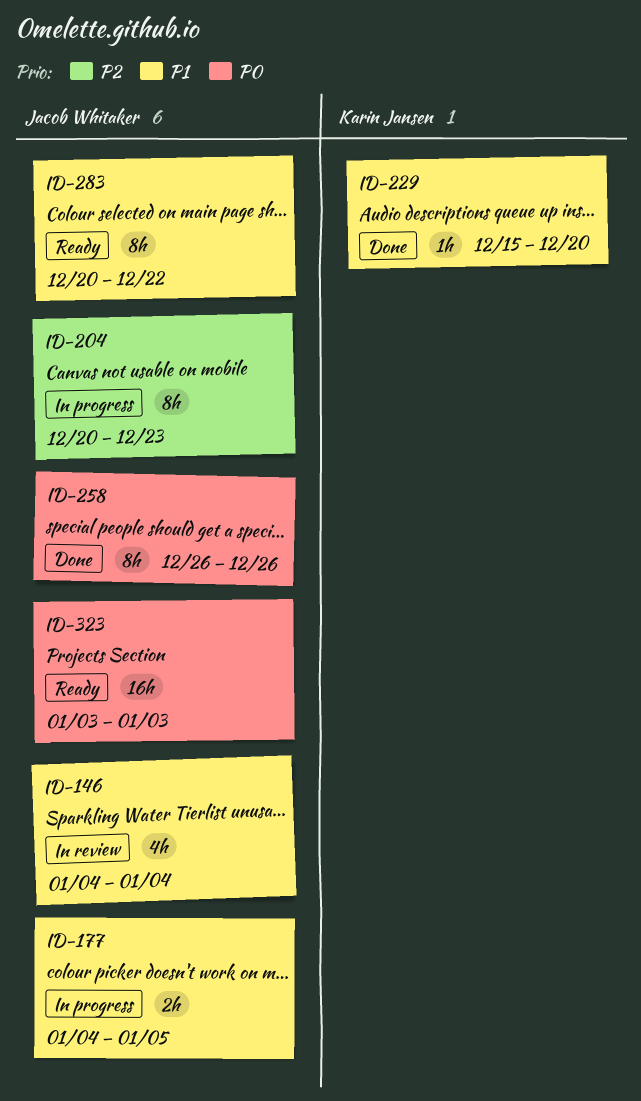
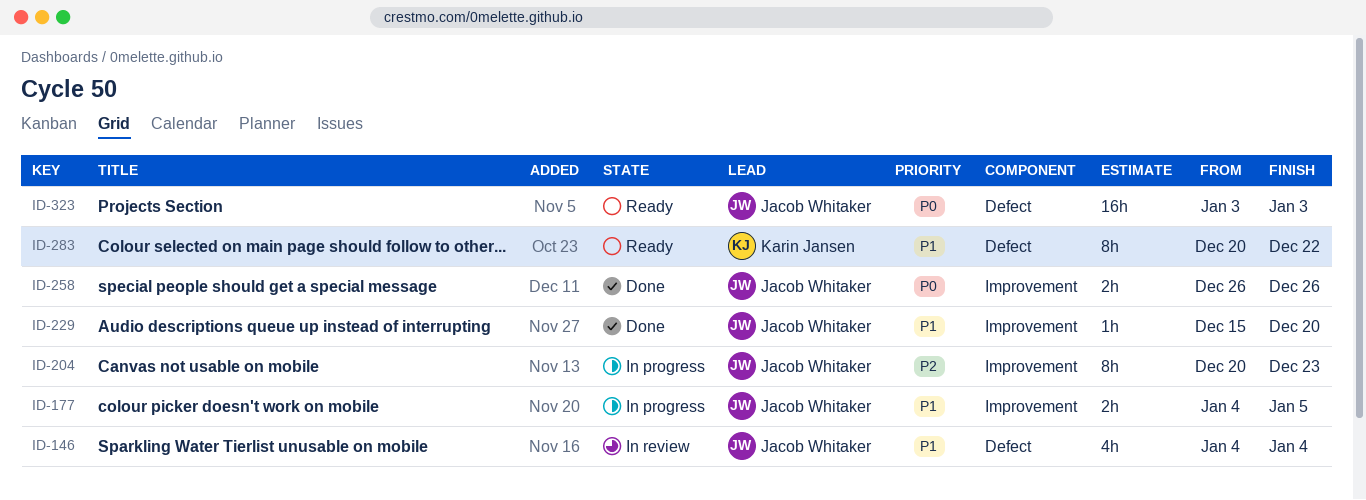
ID-229, owner: Karin Jansen -> Jacob Whitaker
ID-258, estimate: 8h -> 2h
ID-283, owner: Jacob Whitaker -> Karin Jansen

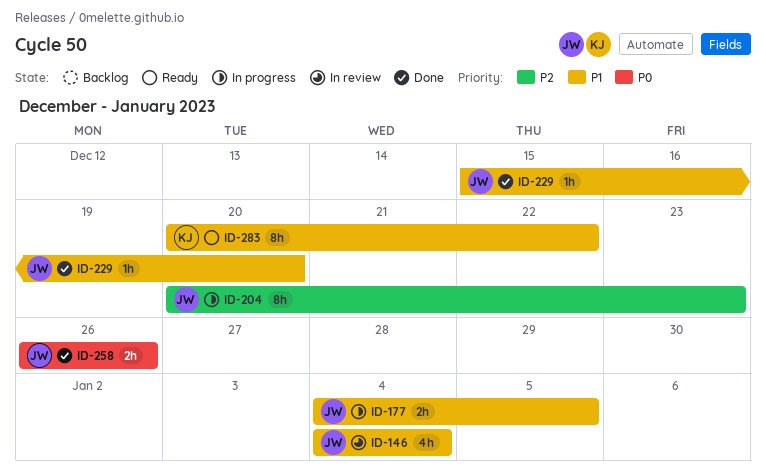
ID-323: present -> none

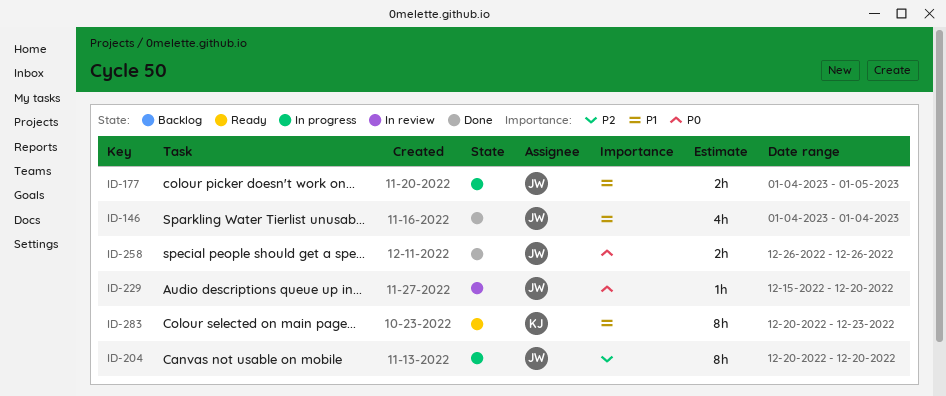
ID-146, status: In review -> Done
ID-204, due: Dec 23 -> Dec 20
ID-229, status: Done -> In review
ID-229, priority: P1 -> P0
ID-283, due: Dec 22 -> Dec 23

